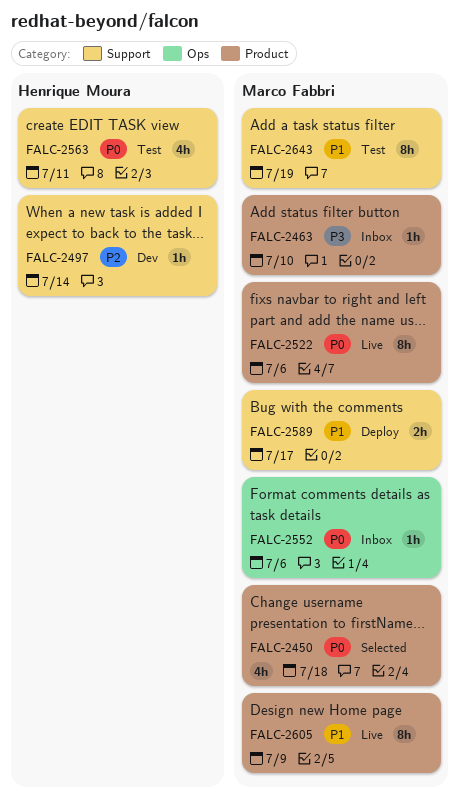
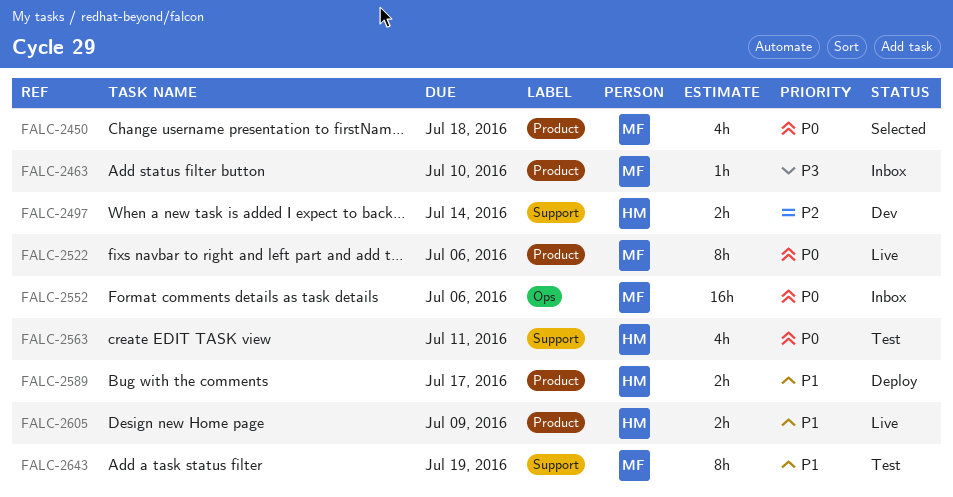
FALC-2497, estimate: 1h -> 2h
FALC-2552, estimate: 1h -> 16h
FALC-2589, owner: Marco Fabbri -> Henrique Moura
FALC-2589, label: Support -> Product
FALC-2605, owner: Marco Fabbri -> Henrique Moura
FALC-2605, estimate: 8h -> 2h

